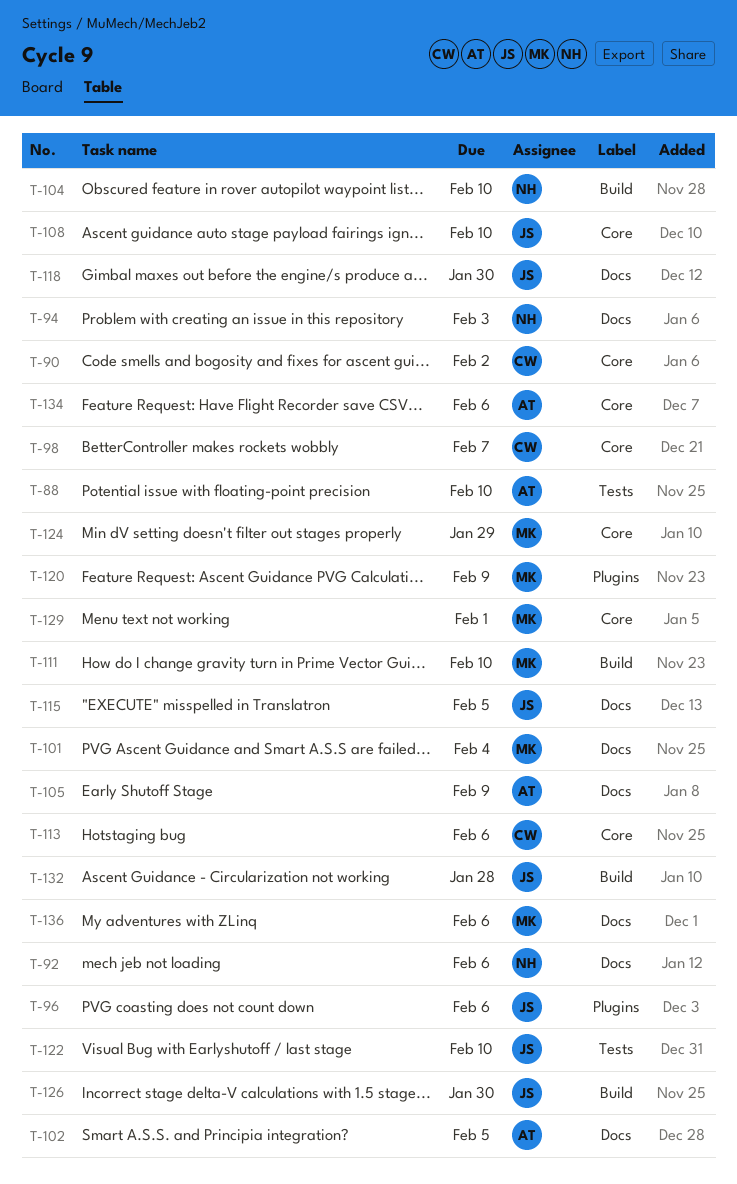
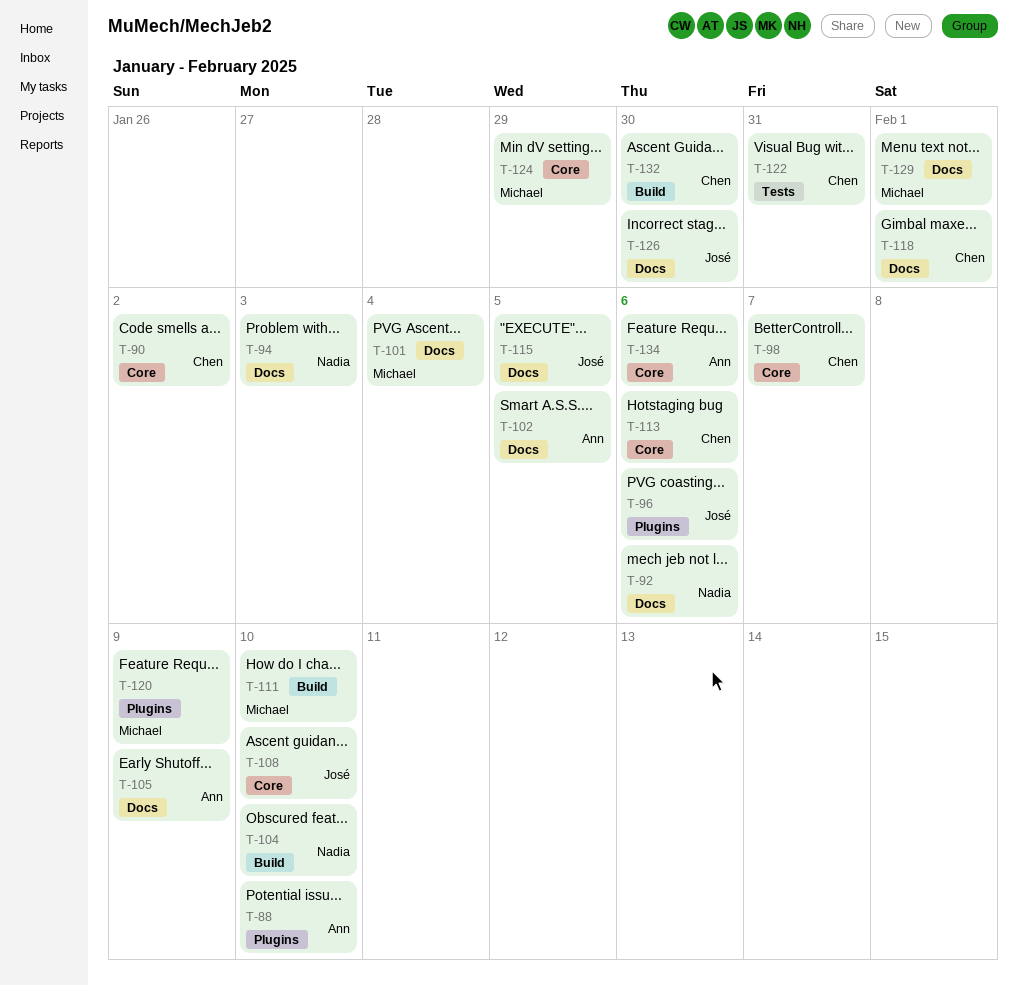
T-88, label: Tests -> Plugins
T-118, owner: José -> Chen
T-118, due: Jan 30 -> Feb 1
T-122, owner: José -> Chen
T-122, due: Feb 10 -> Jan 31
T-126, label: Build -> Docs
T-129, label: Core -> Docs
T-132, owner: José -> Chen
T-132, due: Jan 28 -> Jan 30
T-136: present -> none

